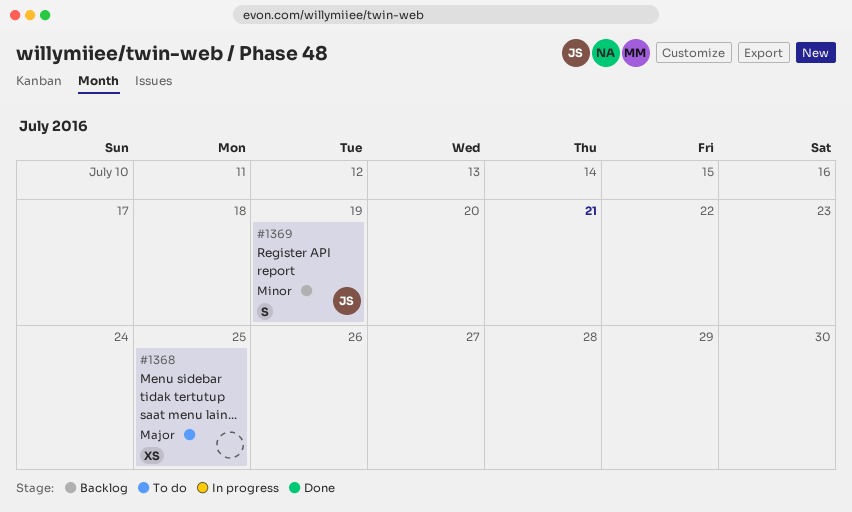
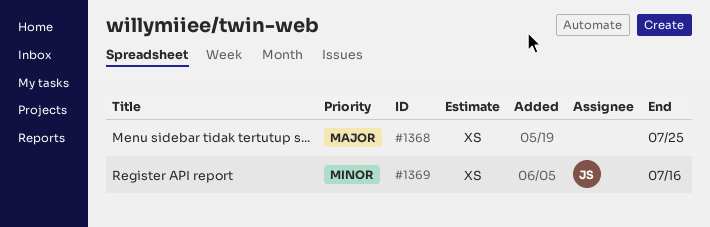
#1369, estimate: S -> XS
#1369, due: Jul 19 -> Jul 16

